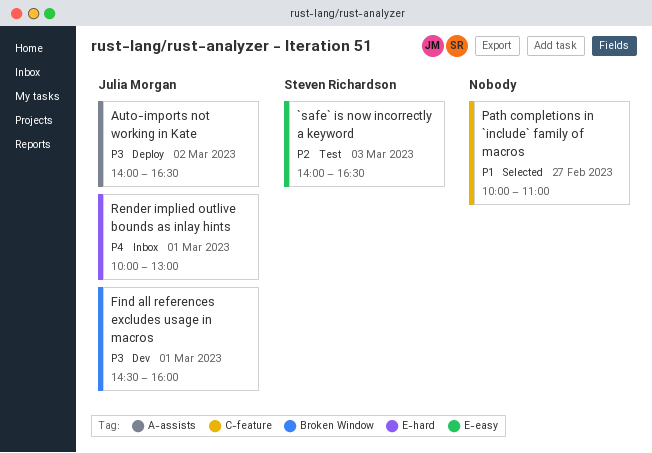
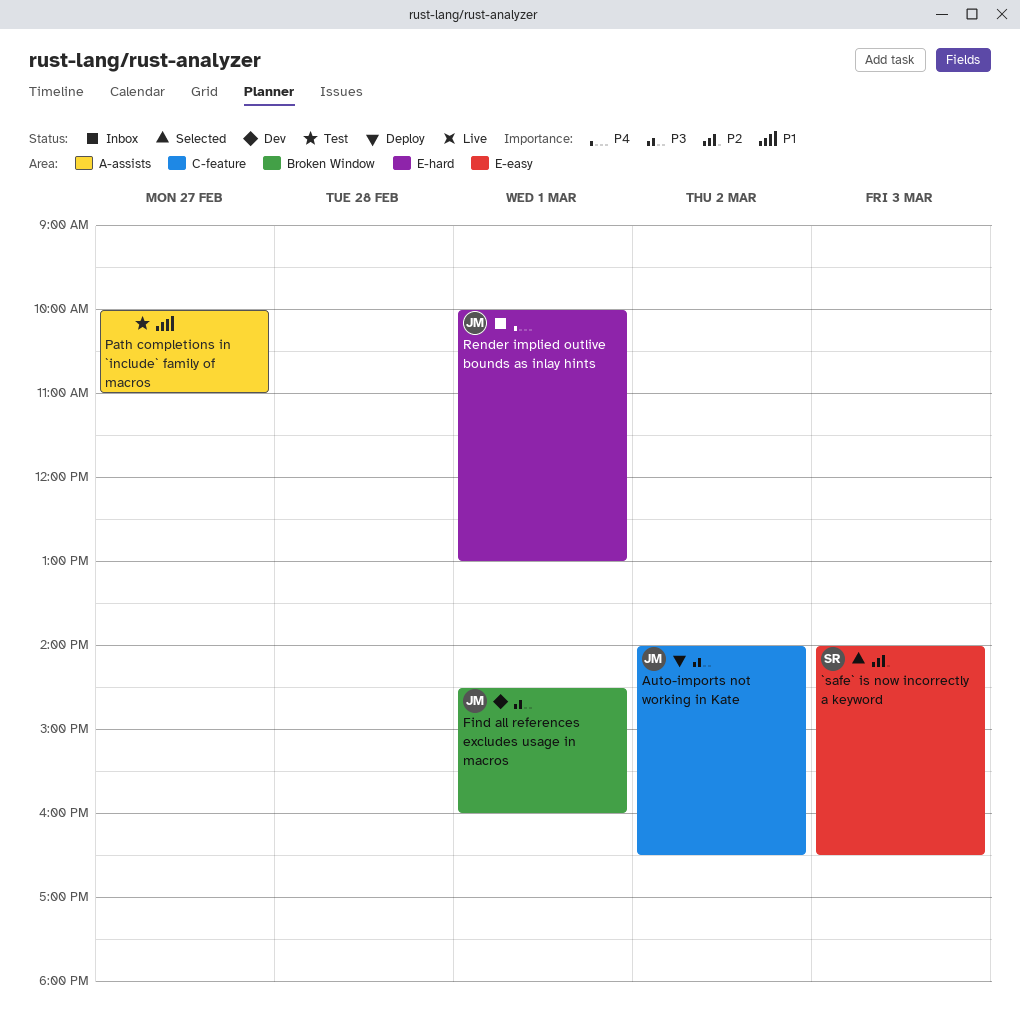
`safe` is now incorrectly a keyword, status: Test -> Selected
Auto-imports not working in Kate, label: A-assists -> C-feature
Path completions in `include` family of macros, status: Selected -> Test
Path completions in `include` family of macros, label: C-feature -> A-assists

